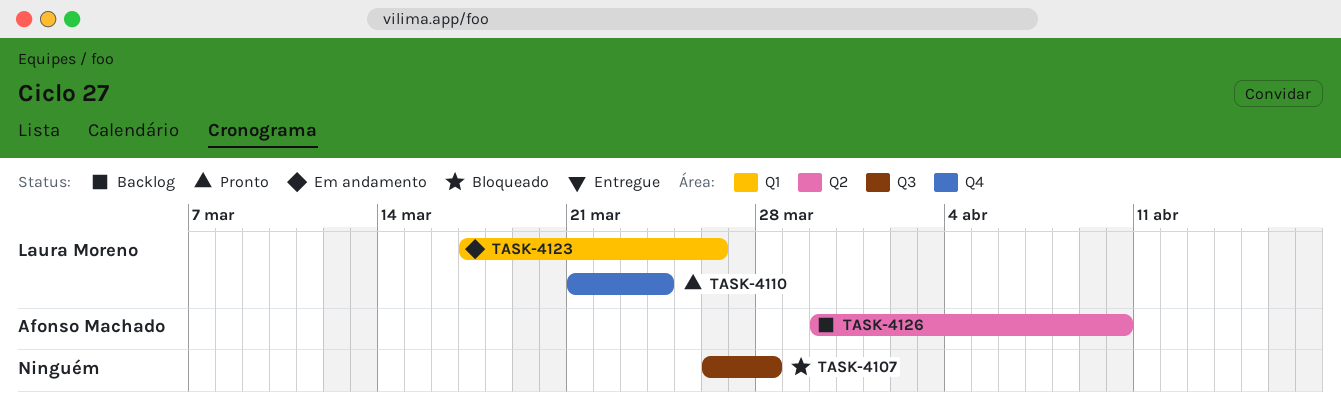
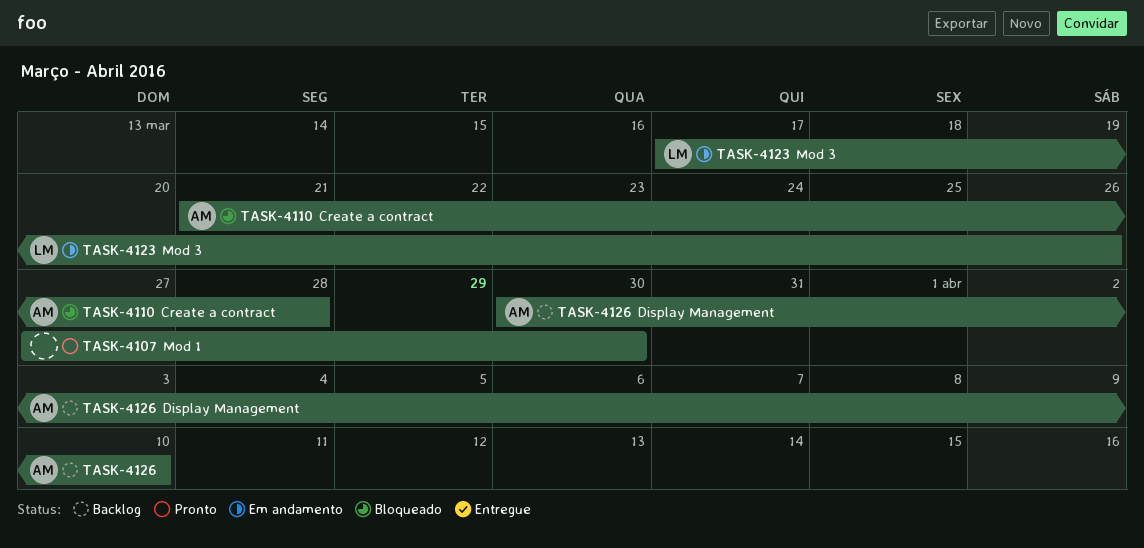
TASK-4107, status: Bloqueado -> Pronto
TASK-4107, start: Mar 26 -> Mar 27
TASK-4107, due: Mar 28 -> Mar 30
TASK-4110, status: Pronto -> Bloqueado
TASK-4110, owner: Laura Moreno -> Afonso Machado
TASK-4110, due: Mar 24 -> Mar 28

